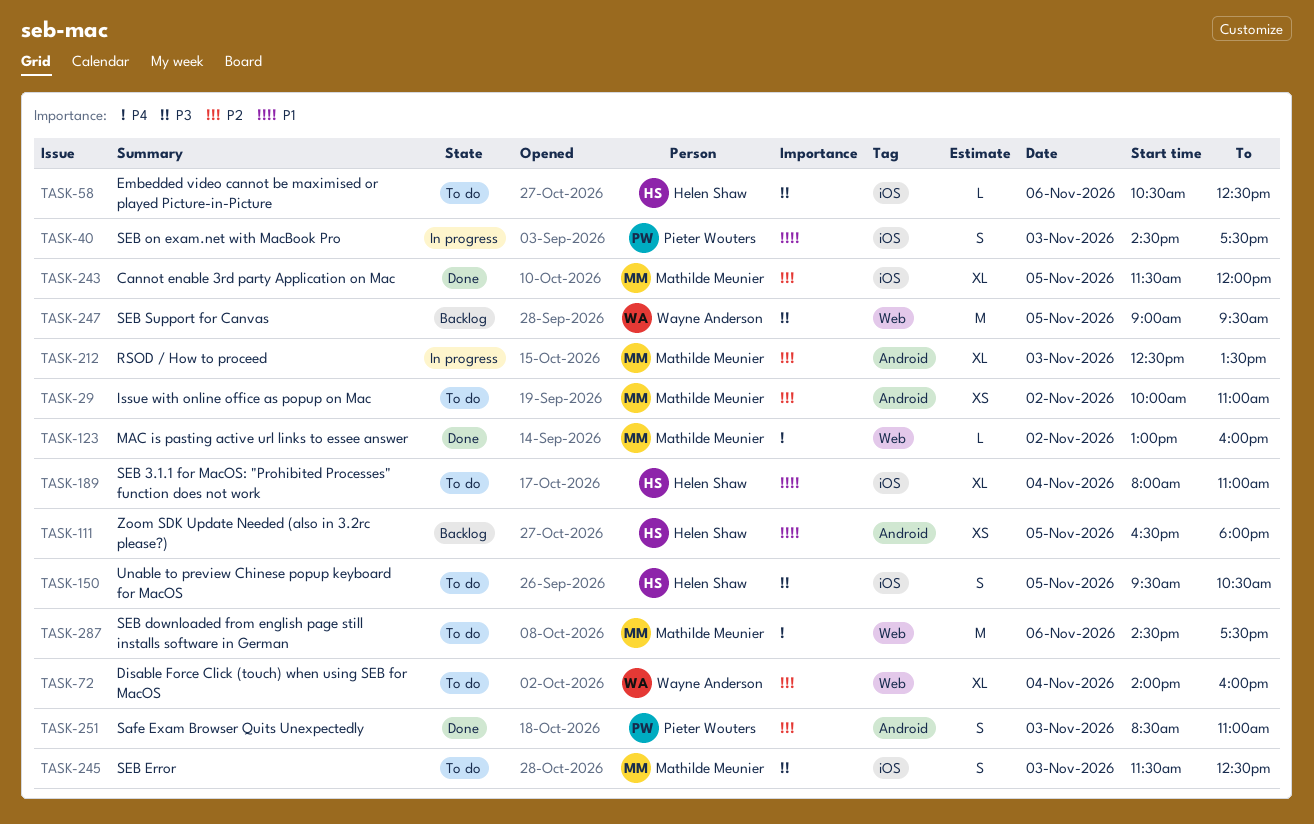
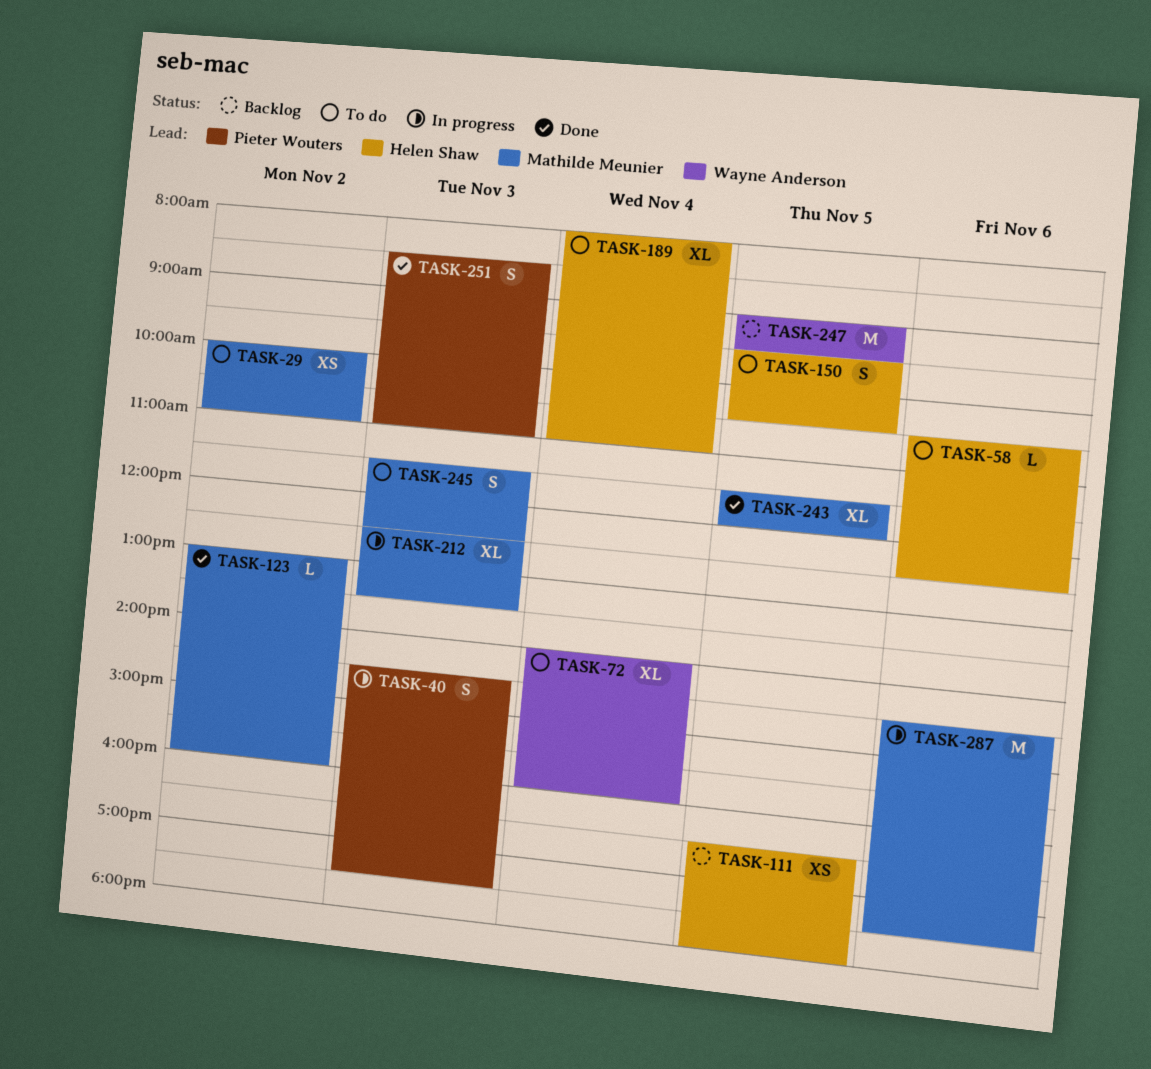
TASK-287, status: To do -> In progress

